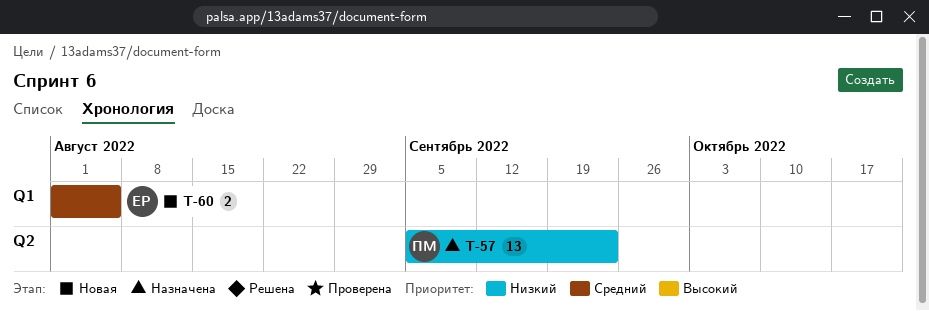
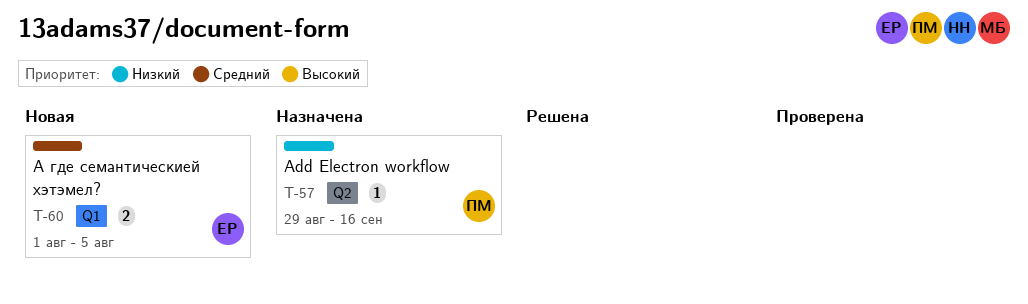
T-57, estimate: 13 -> 1
T-57, start: Sep 5 -> Aug 29
T-57, due: Sep 23 -> Sep 16

